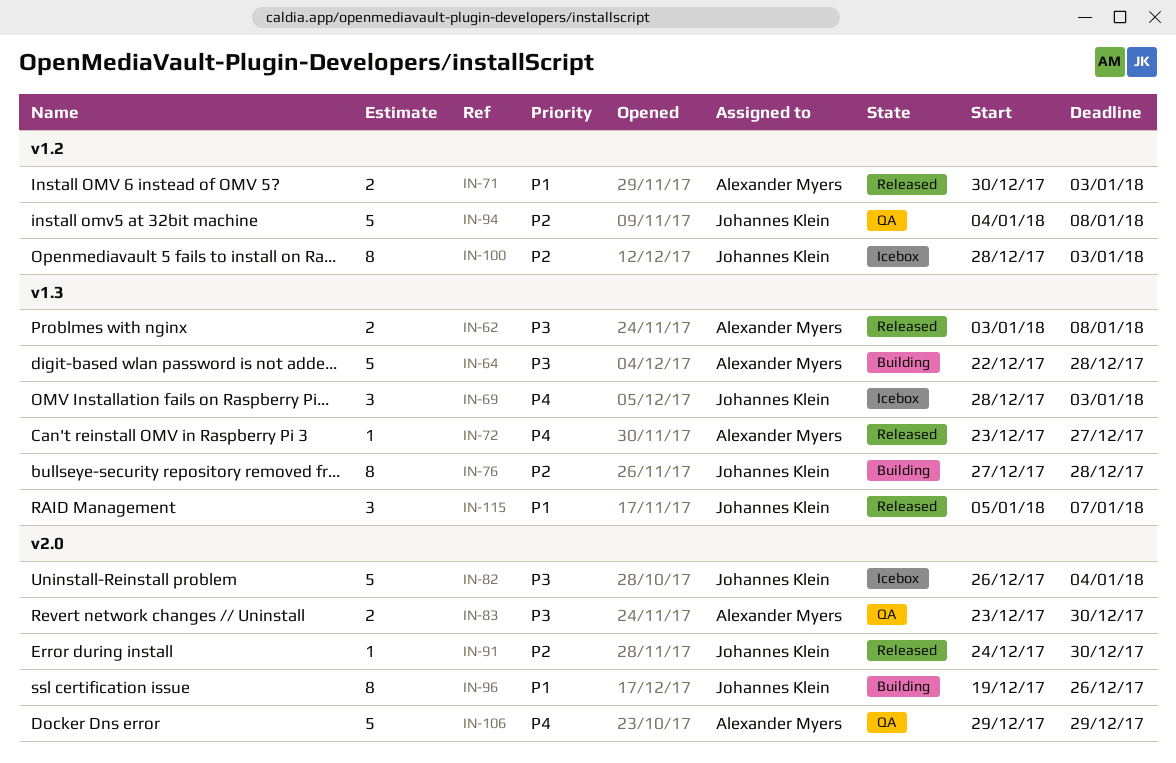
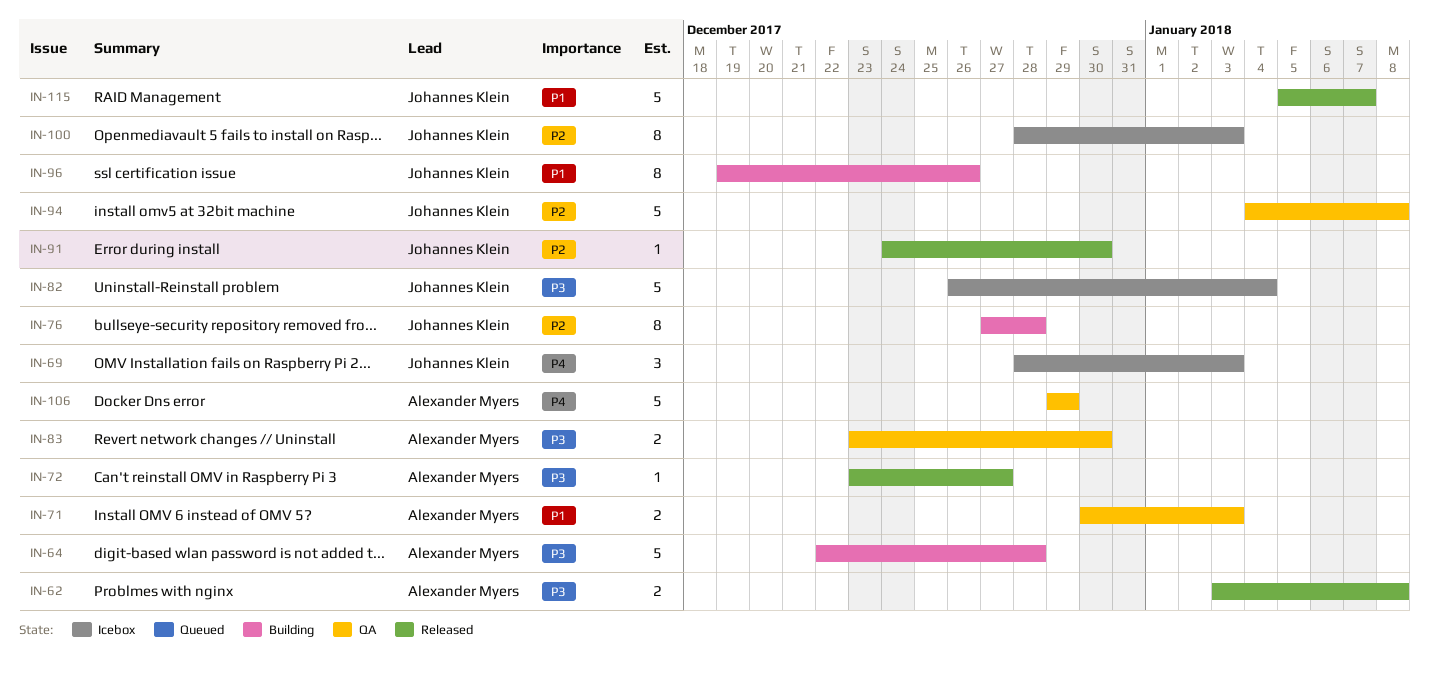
IN-71, status: Released -> QA
IN-72, priority: P4 -> P3
IN-115, estimate: 3 -> 5

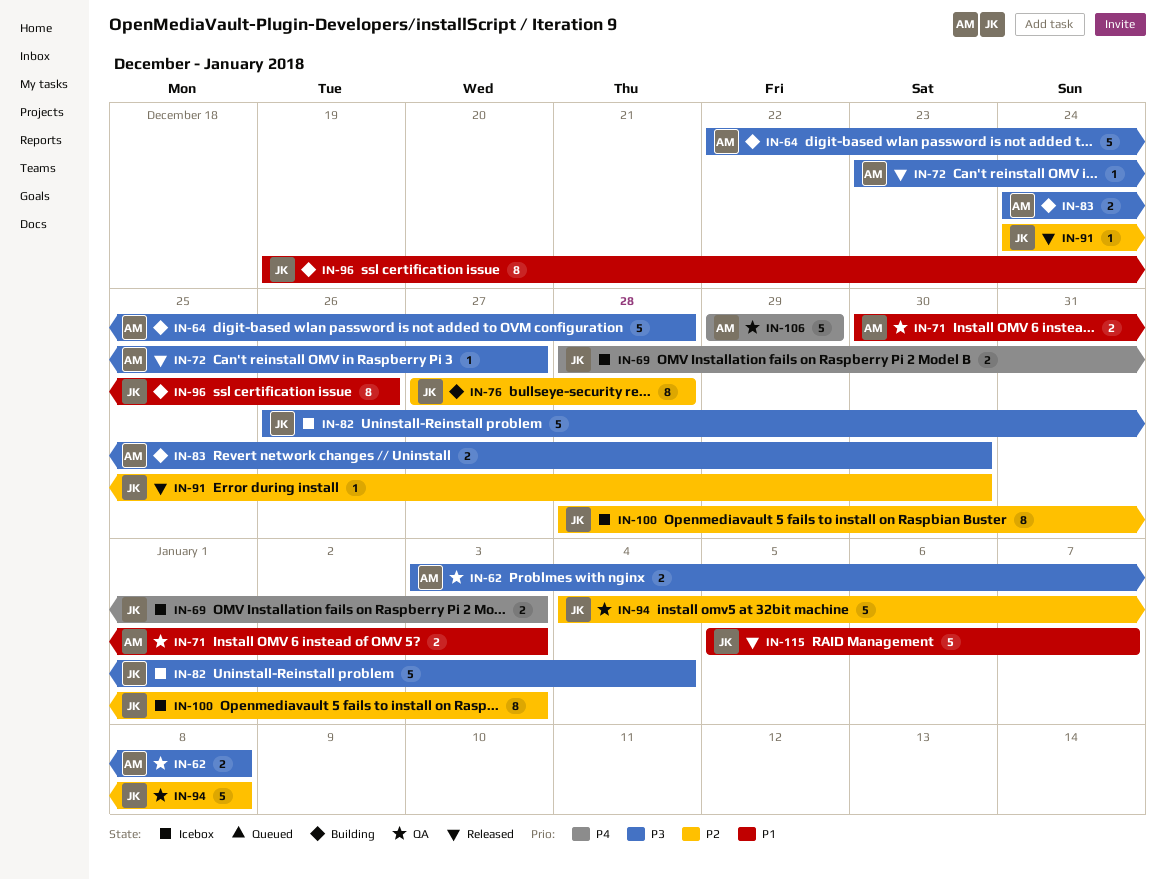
IN-62, status: Released -> QA
IN-69, estimate: 3 -> 2
IN-83, status: QA -> Building
IN-83, start: Dec 23 -> Dec 24

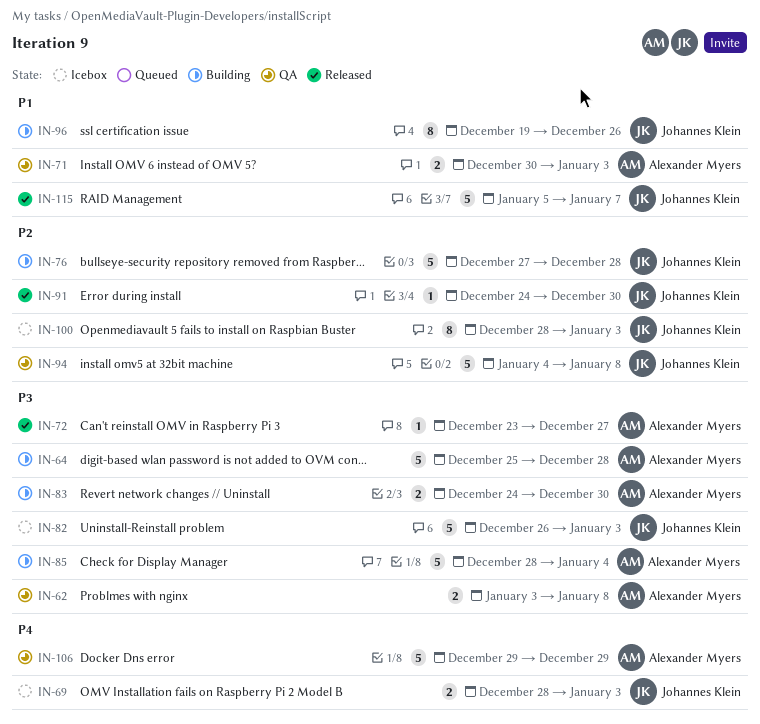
IN-64, start: Dec 22 -> Dec 25
IN-76, estimate: 8 -> 5
IN-82, due: Jan 4 -> Jan 3
IN-85: none -> present

